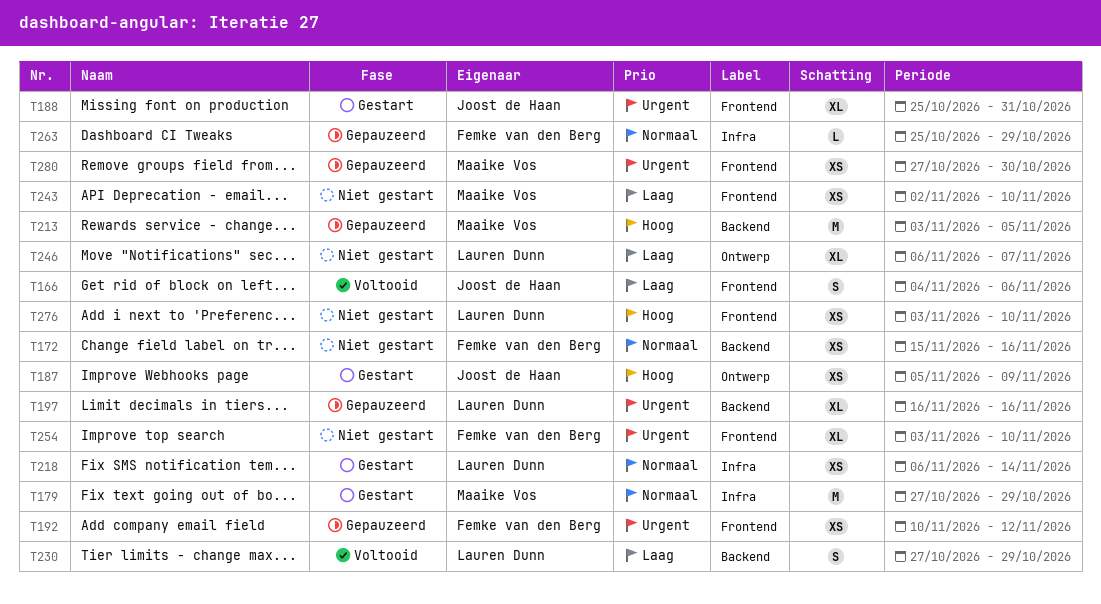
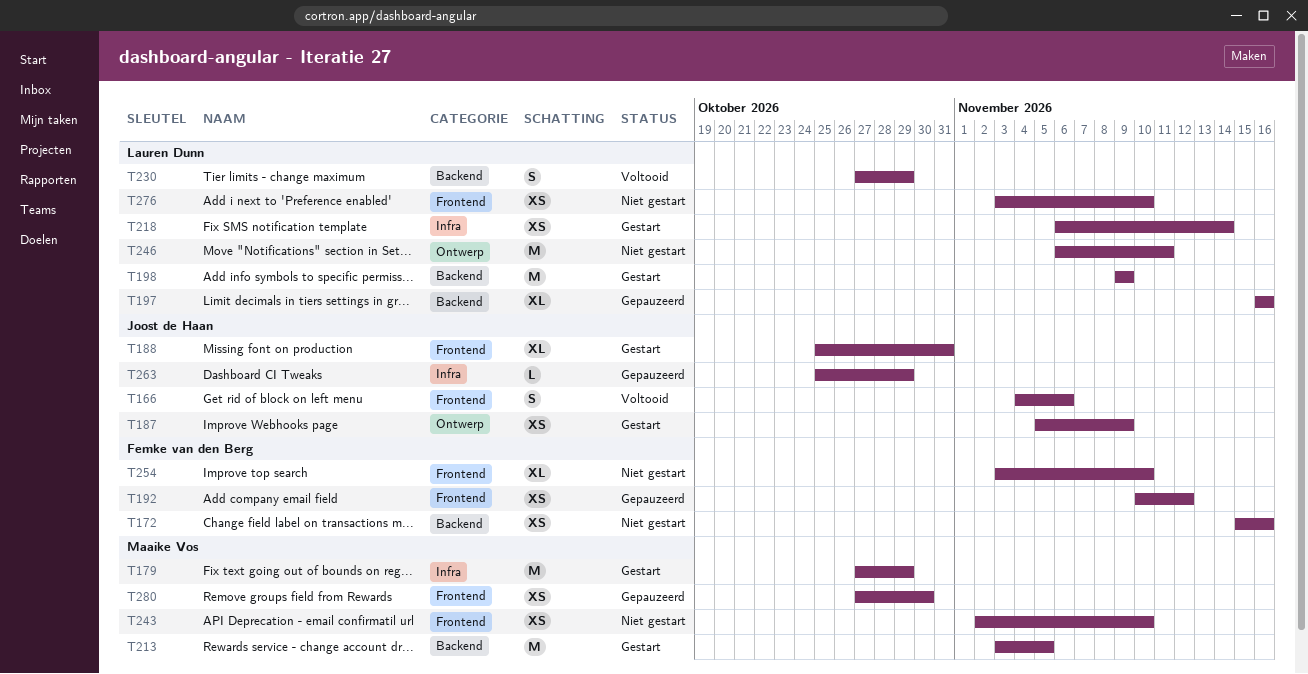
T198: none -> present
T213, status: Gepauzeerd -> Gestart
T246, estimate: XL -> M
T246, due: Nov 7 -> Nov 11
T263, owner: Femke van den Berg -> Joost de Haan

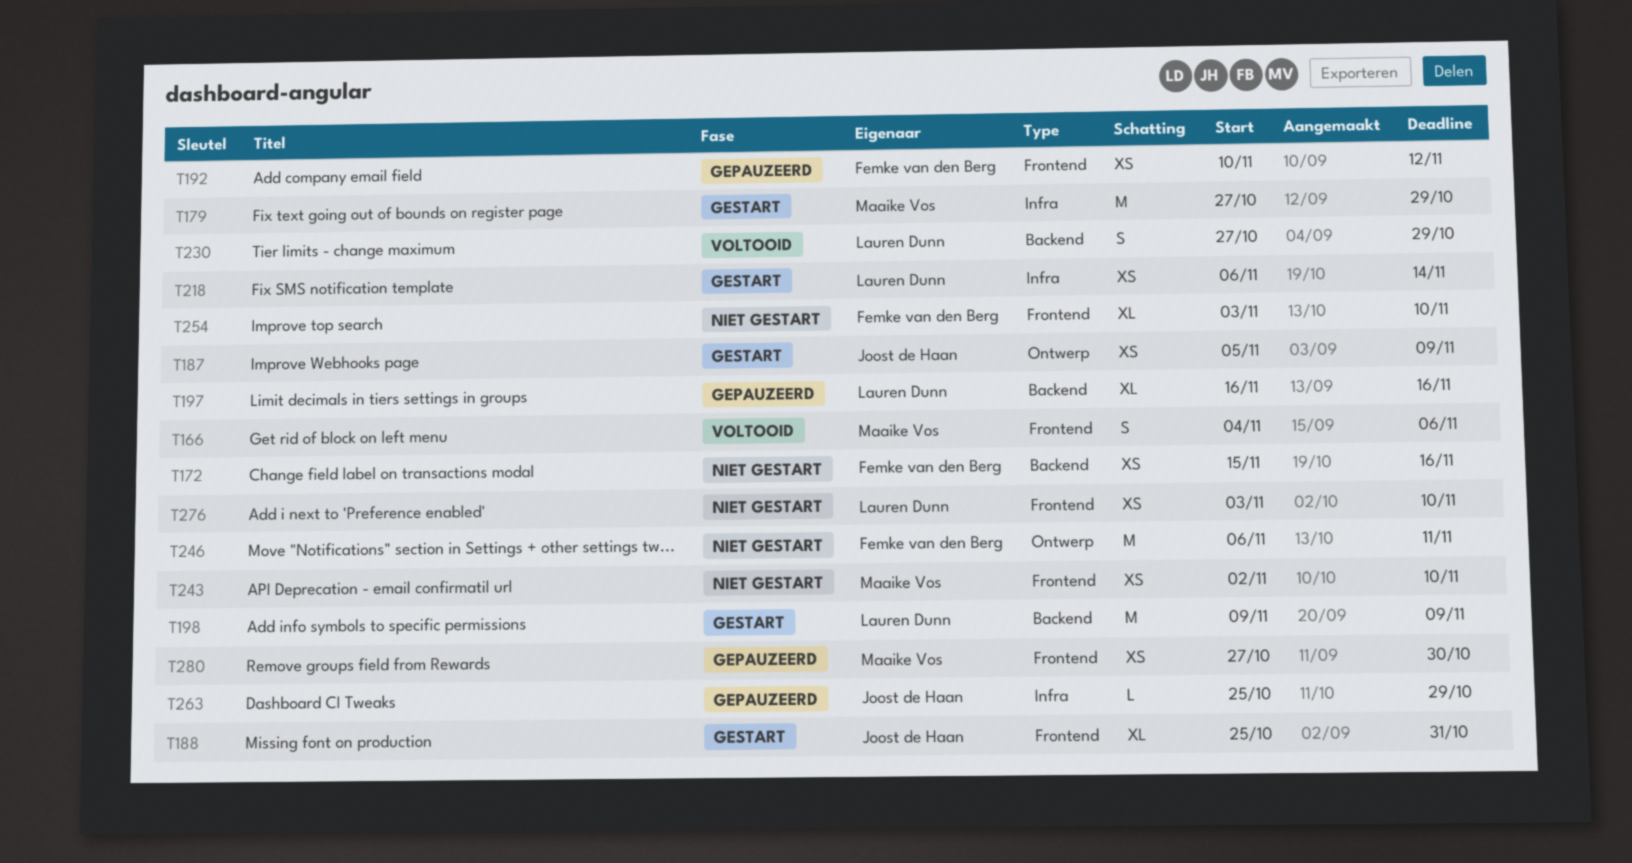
T166, owner: Joost de Haan -> Maaike Vos
T213: present -> none
T246, owner: Lauren Dunn -> Femke van den Berg

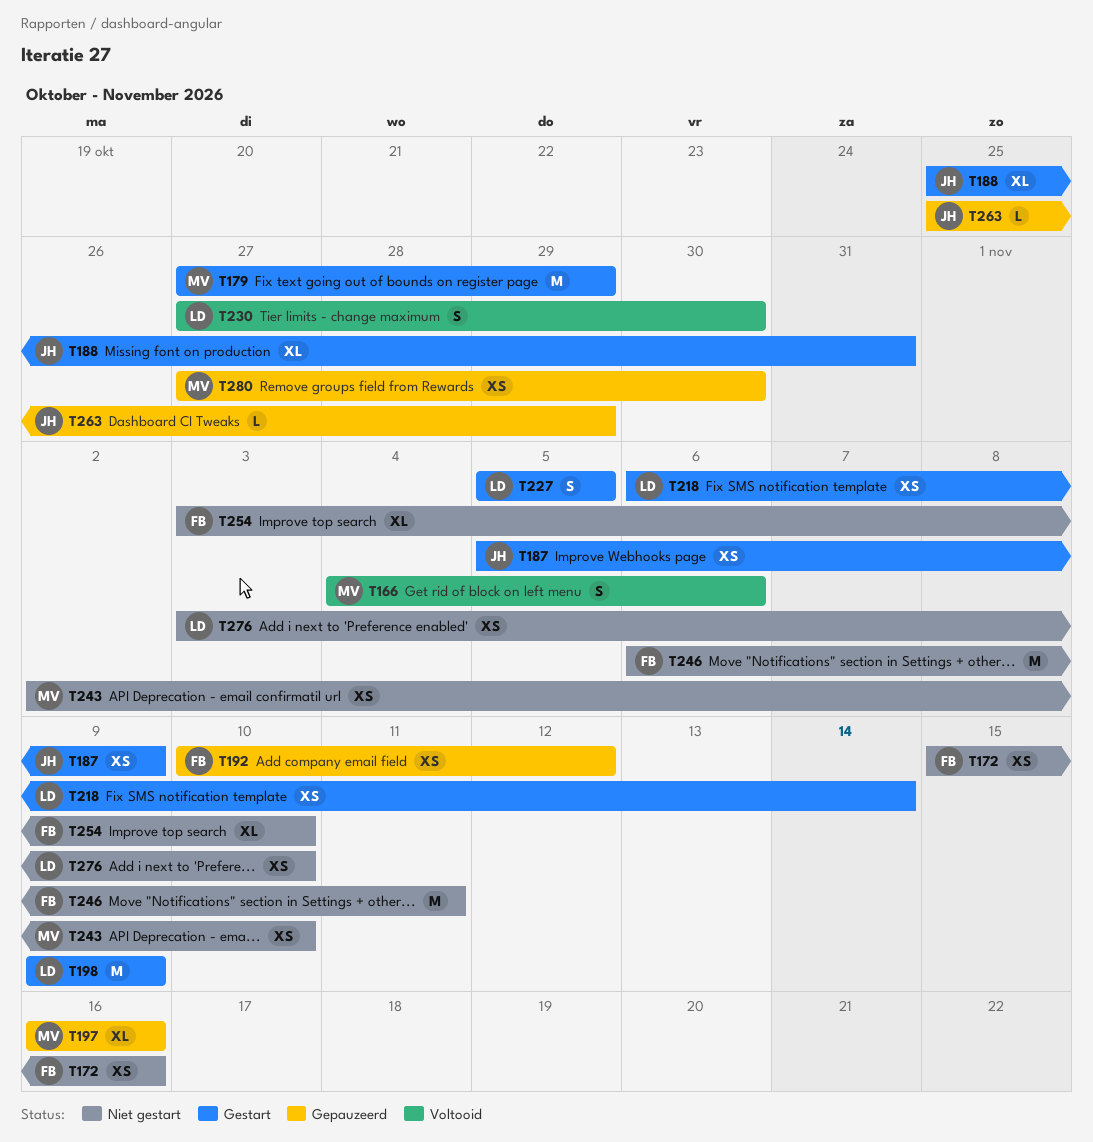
T197, owner: Lauren Dunn -> Maaike Vos
T227: none -> present
T230, due: Oct 29 -> Oct 30

